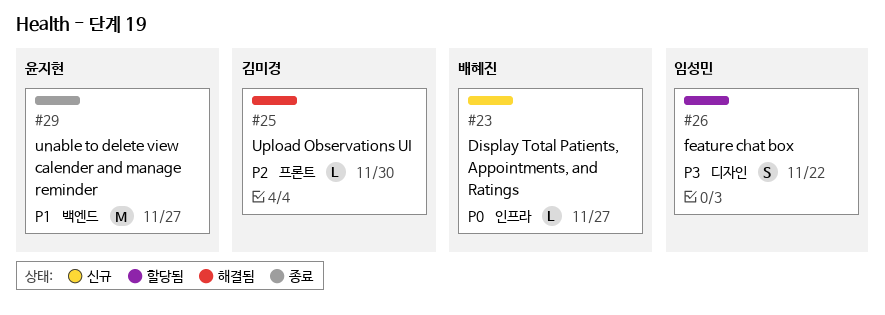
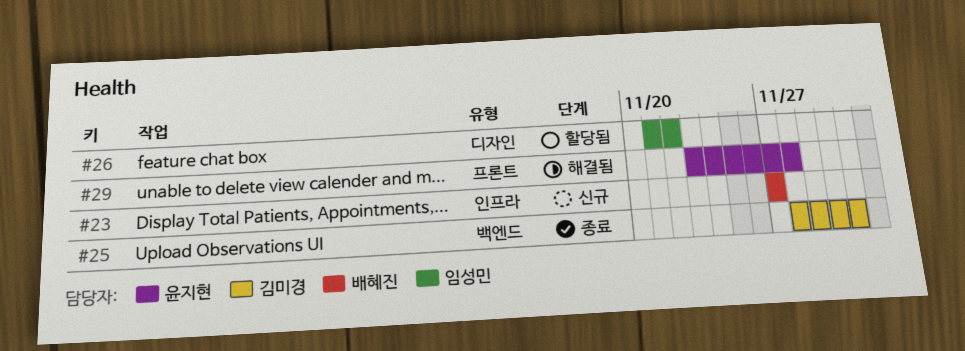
#25, status: 해결됨 -> 종료
#25, label: 프론트 -> 백엔드
#25, due: Nov 30 -> Dec 1
#29, status: 종료 -> 해결됨
#29, label: 백엔드 -> 프론트
#29, due: Nov 27 -> Nov 28

